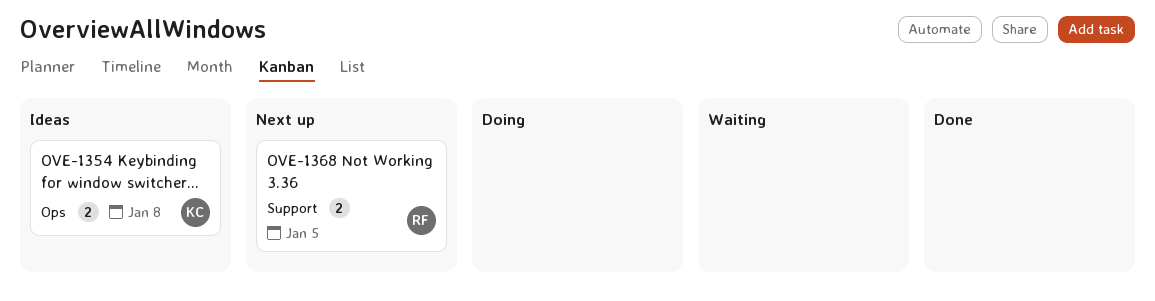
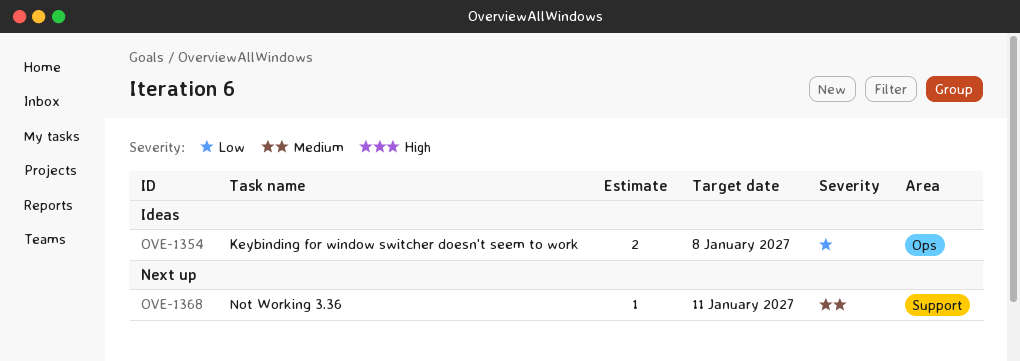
OVE-1368, estimate: 2 -> 1
OVE-1368, due: Jan 5 -> Jan 11

